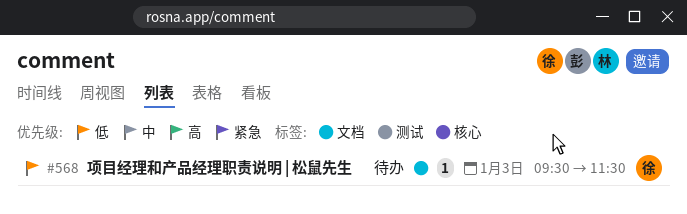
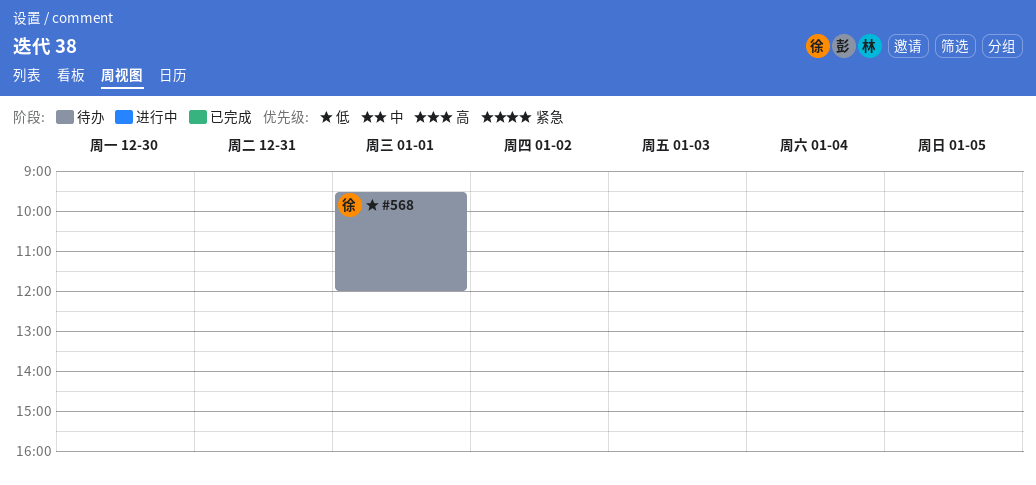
#568, day: Jan 3 -> Jan 1
#568, ends: 11:30 -> 12:00

